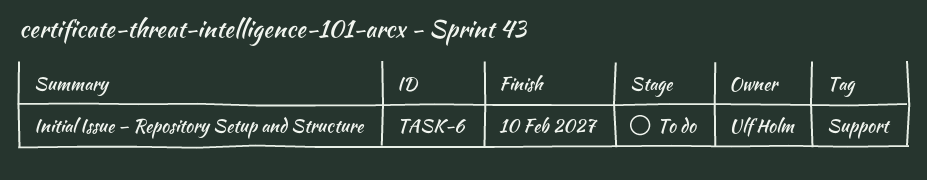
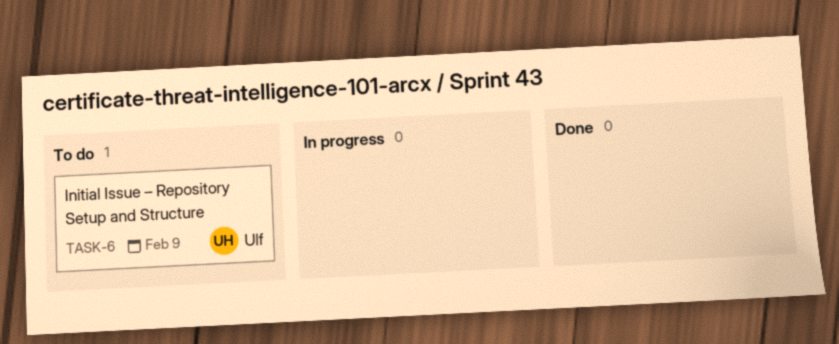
TASK-6, due: Feb 10 -> Feb 9

